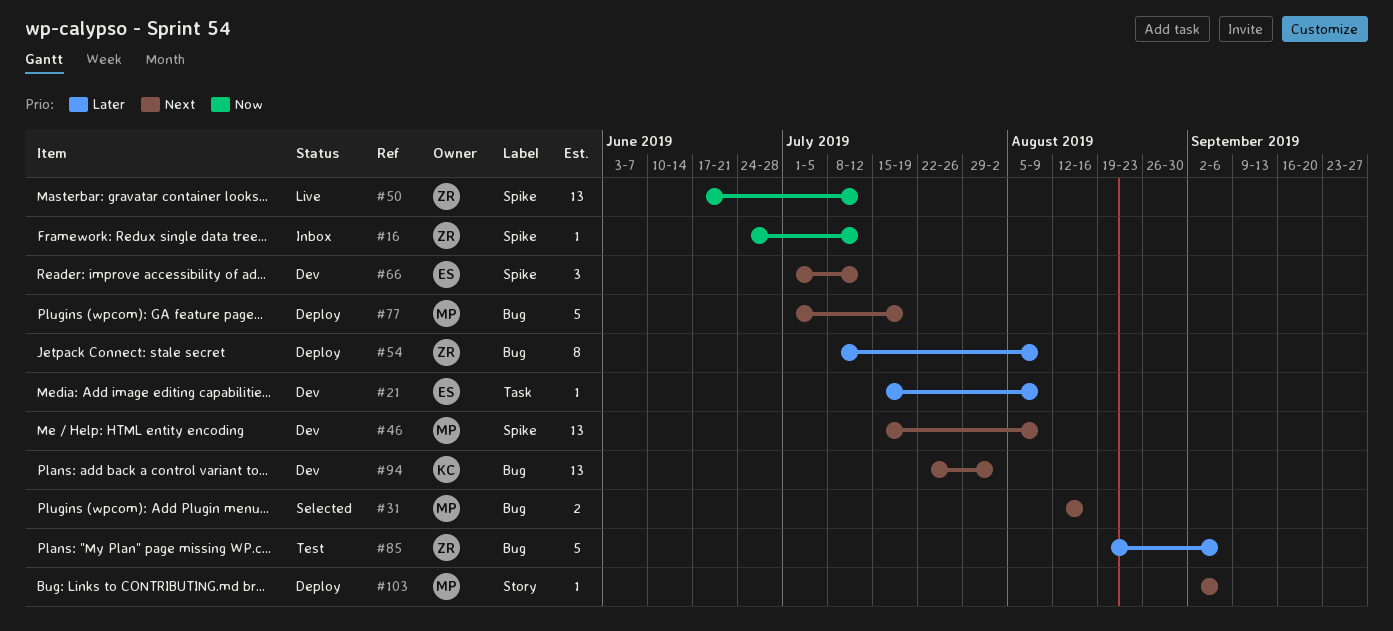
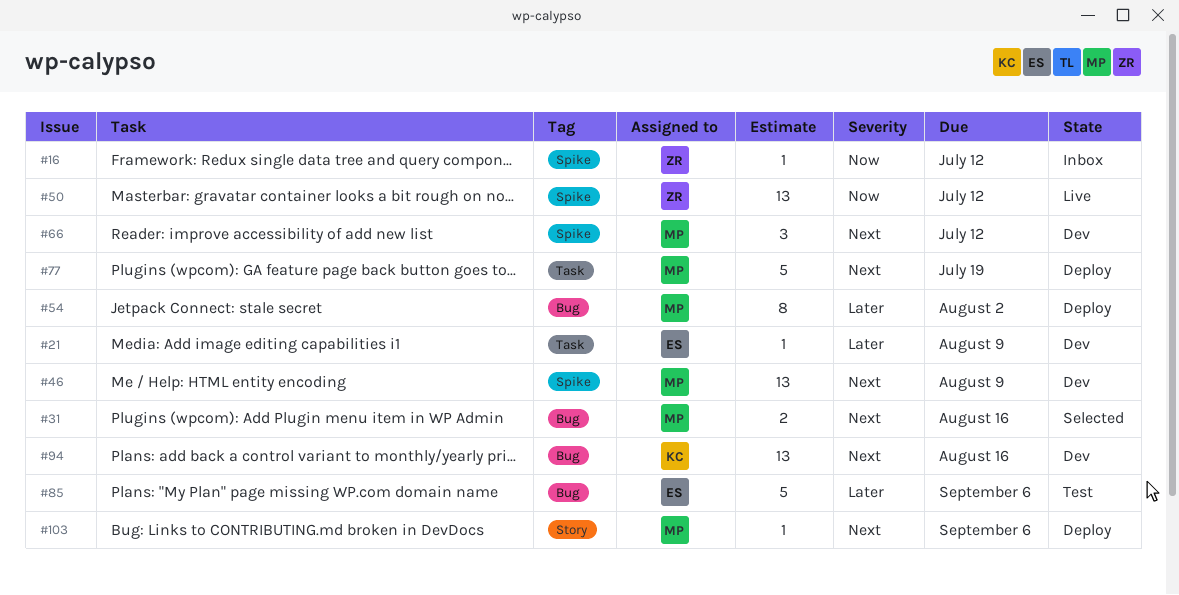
#54, owner: ZR -> MP
#54, due: Aug 9 -> Aug 2
#66, owner: ES -> MP
#77, label: Bug -> Task
#85, owner: ZR -> ES
#94, due: Aug 2 -> Aug 16

